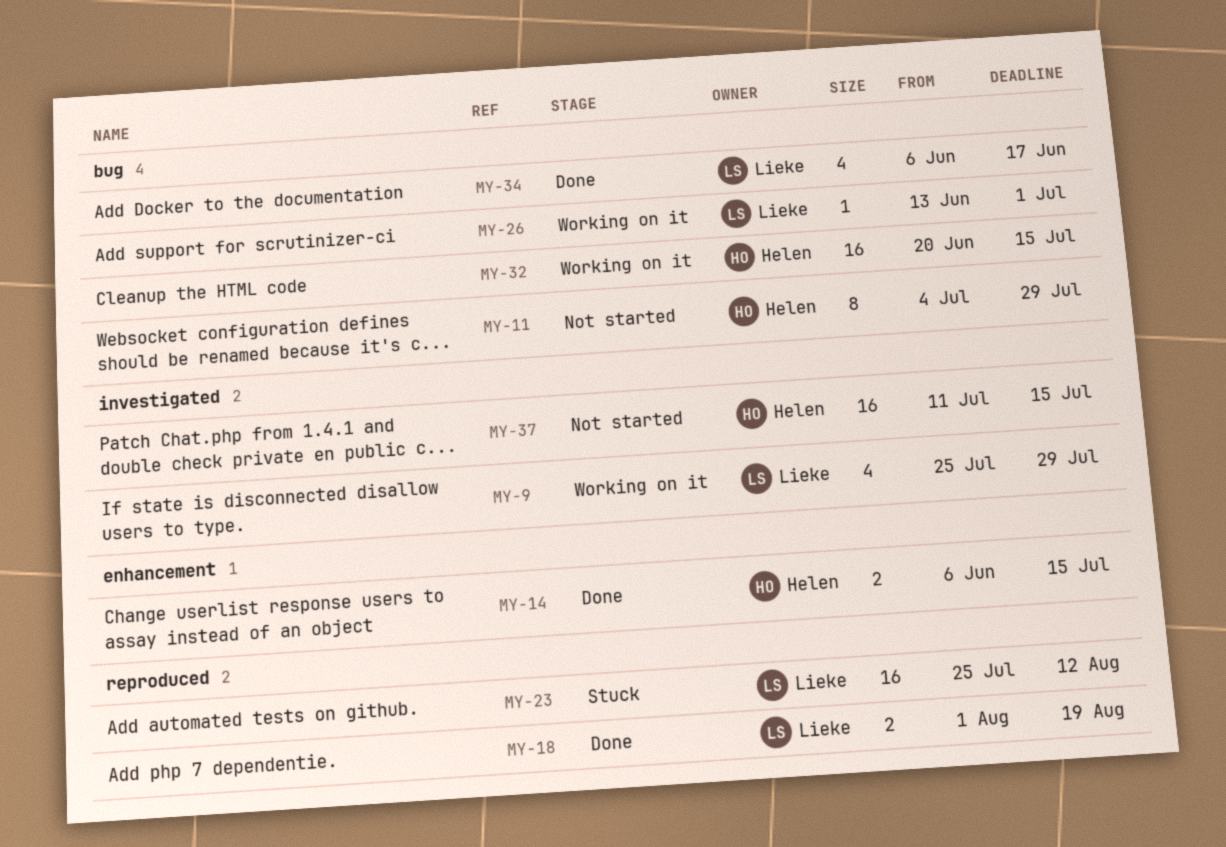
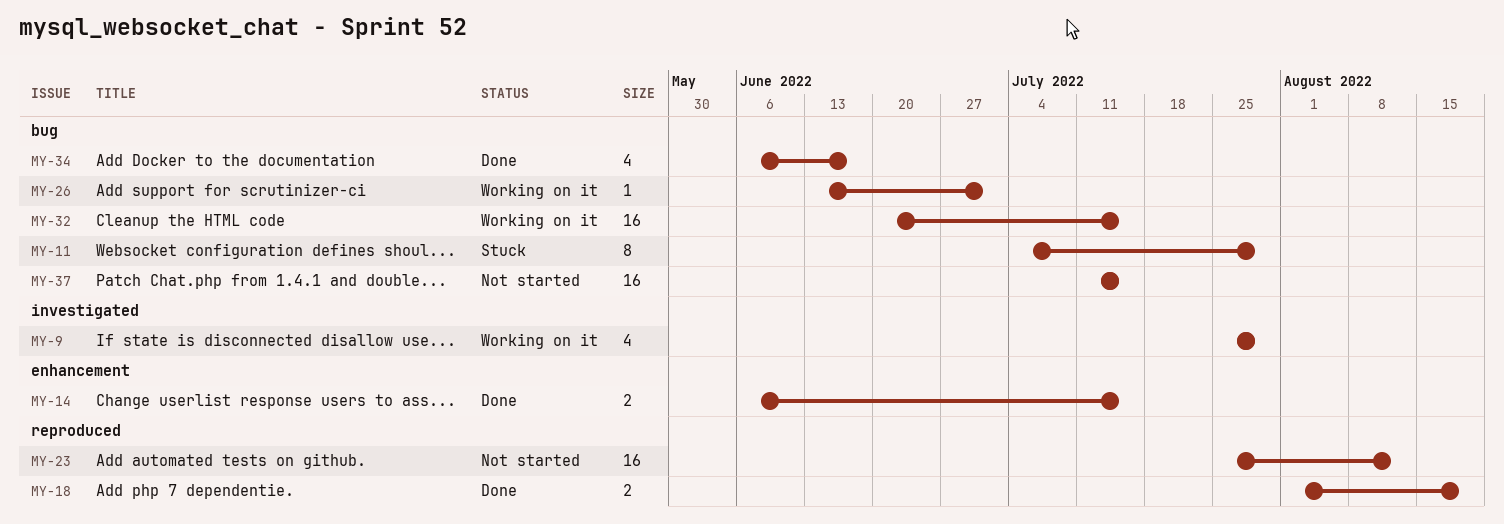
MY-11, status: Not started -> Stuck
MY-23, status: Stuck -> Not started
MY-37, label: investigated -> bug

